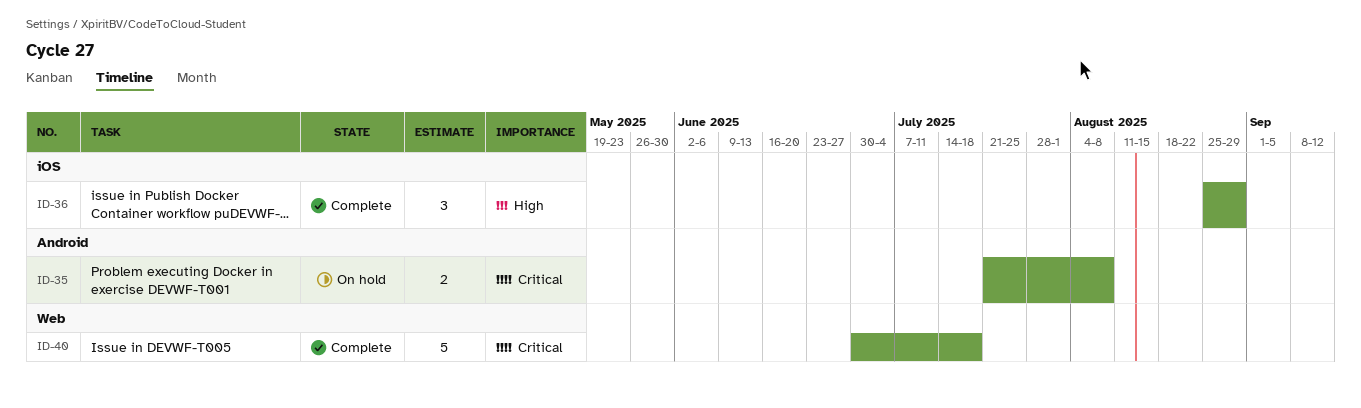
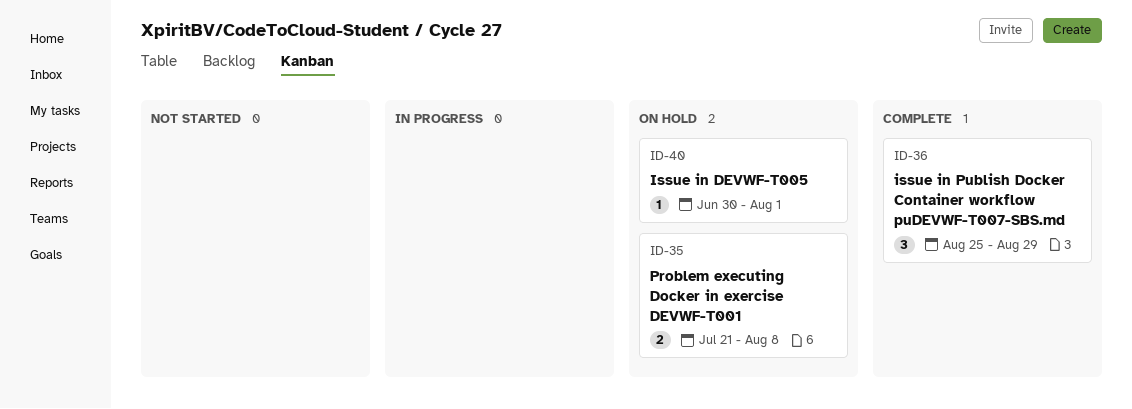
ID-40, status: Complete -> On hold
ID-40, estimate: 5 -> 1
ID-40, due: Jul 18 -> Aug 1

